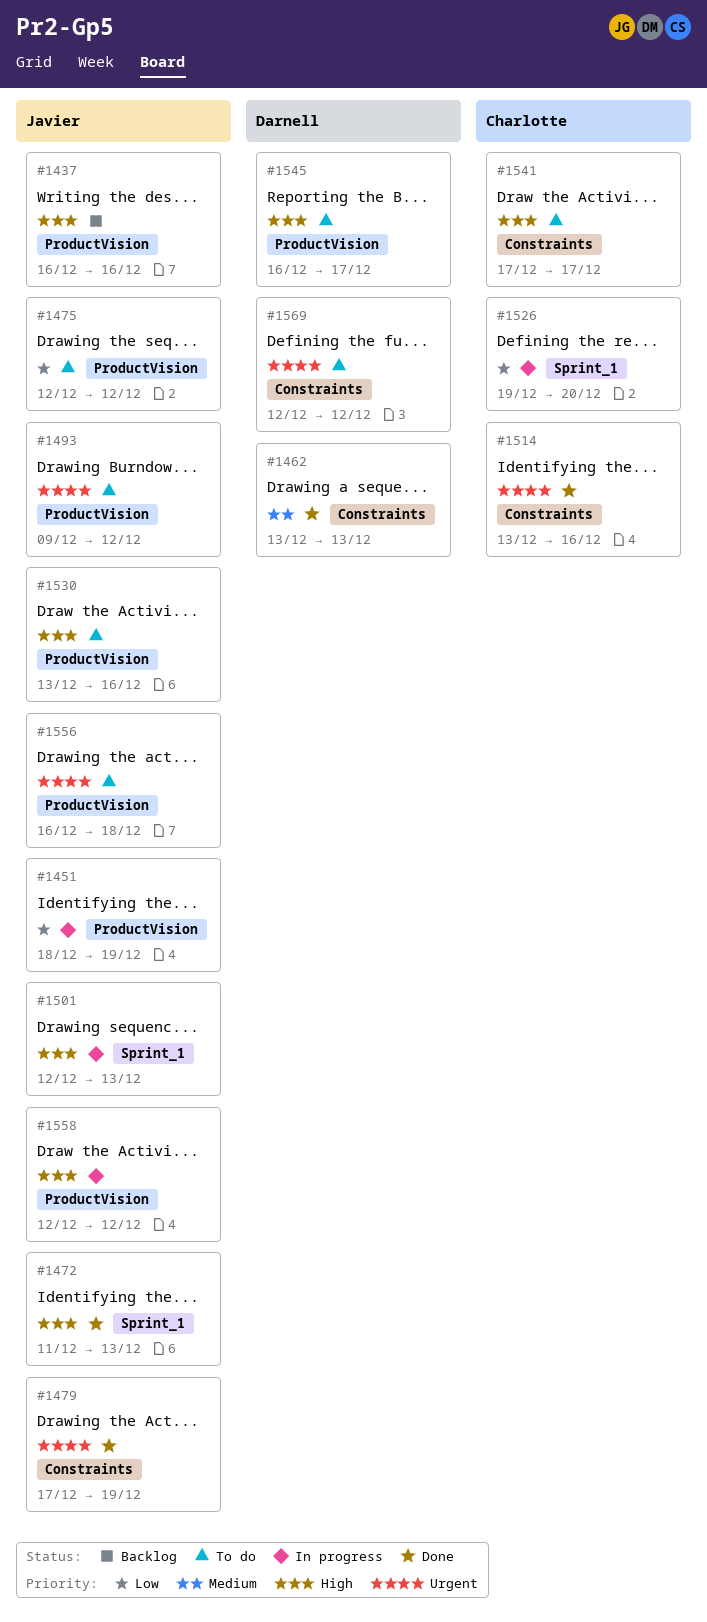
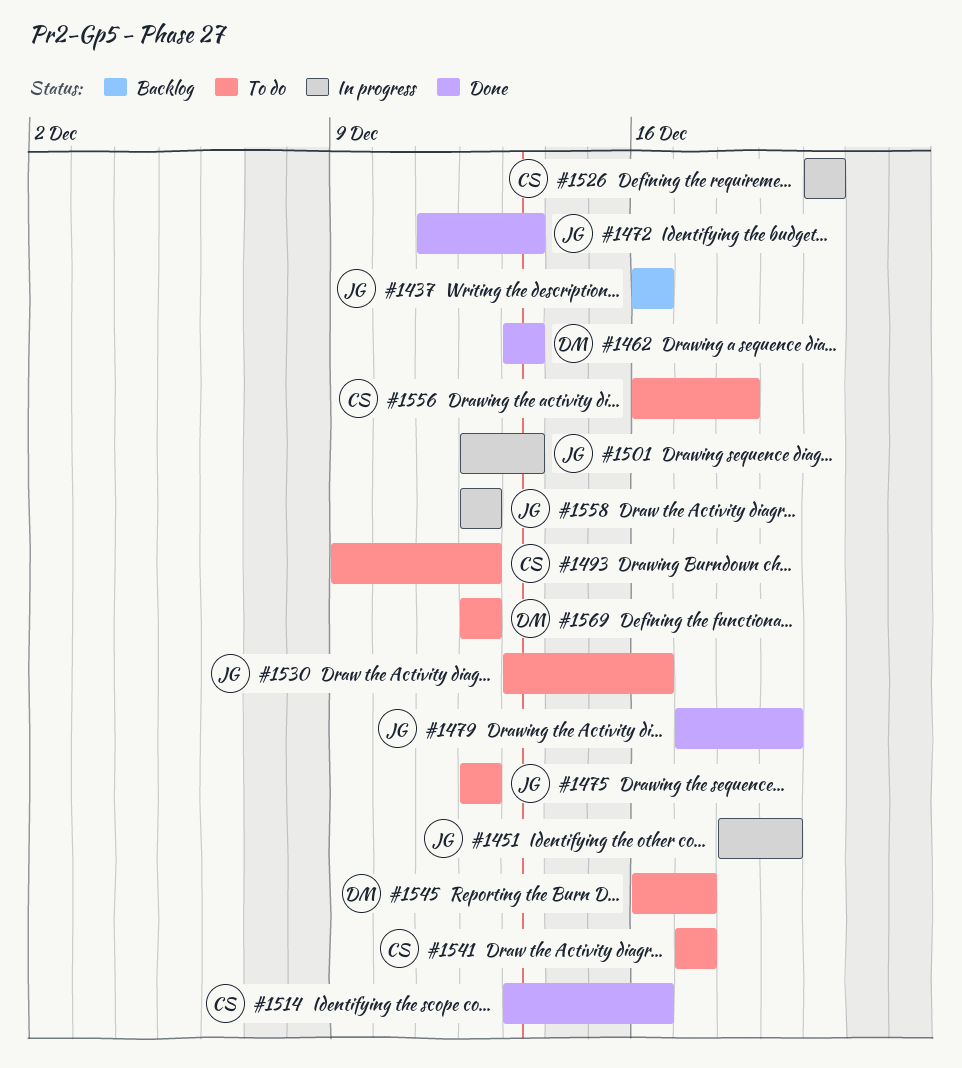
#1493, owner: Javier -> Charlotte
#1526, start: Dec 19 -> Dec 20
#1556, owner: Javier -> Charlotte

